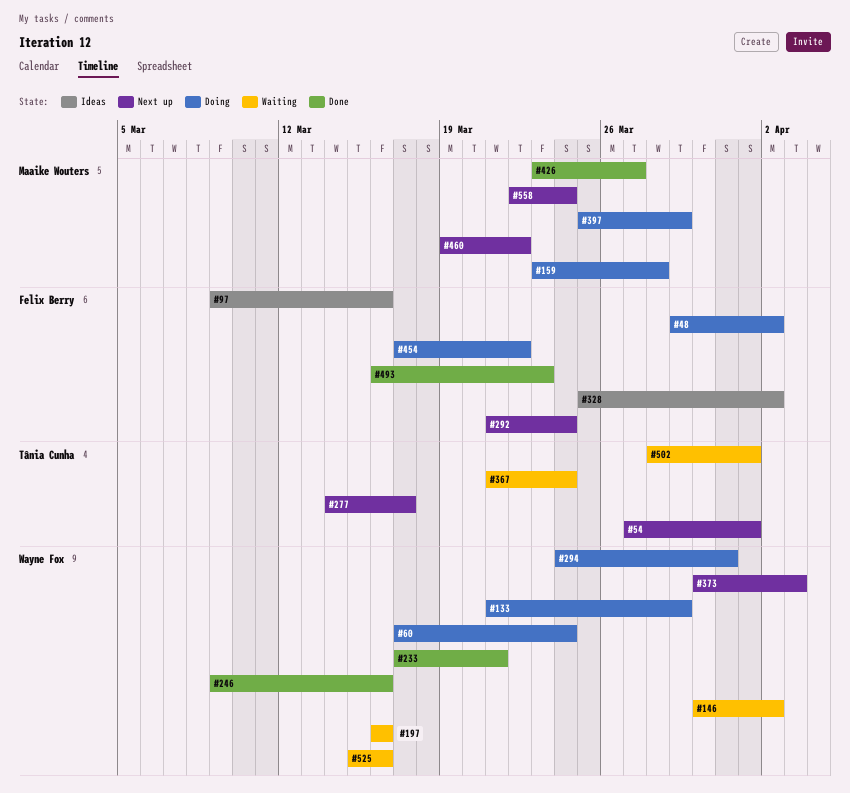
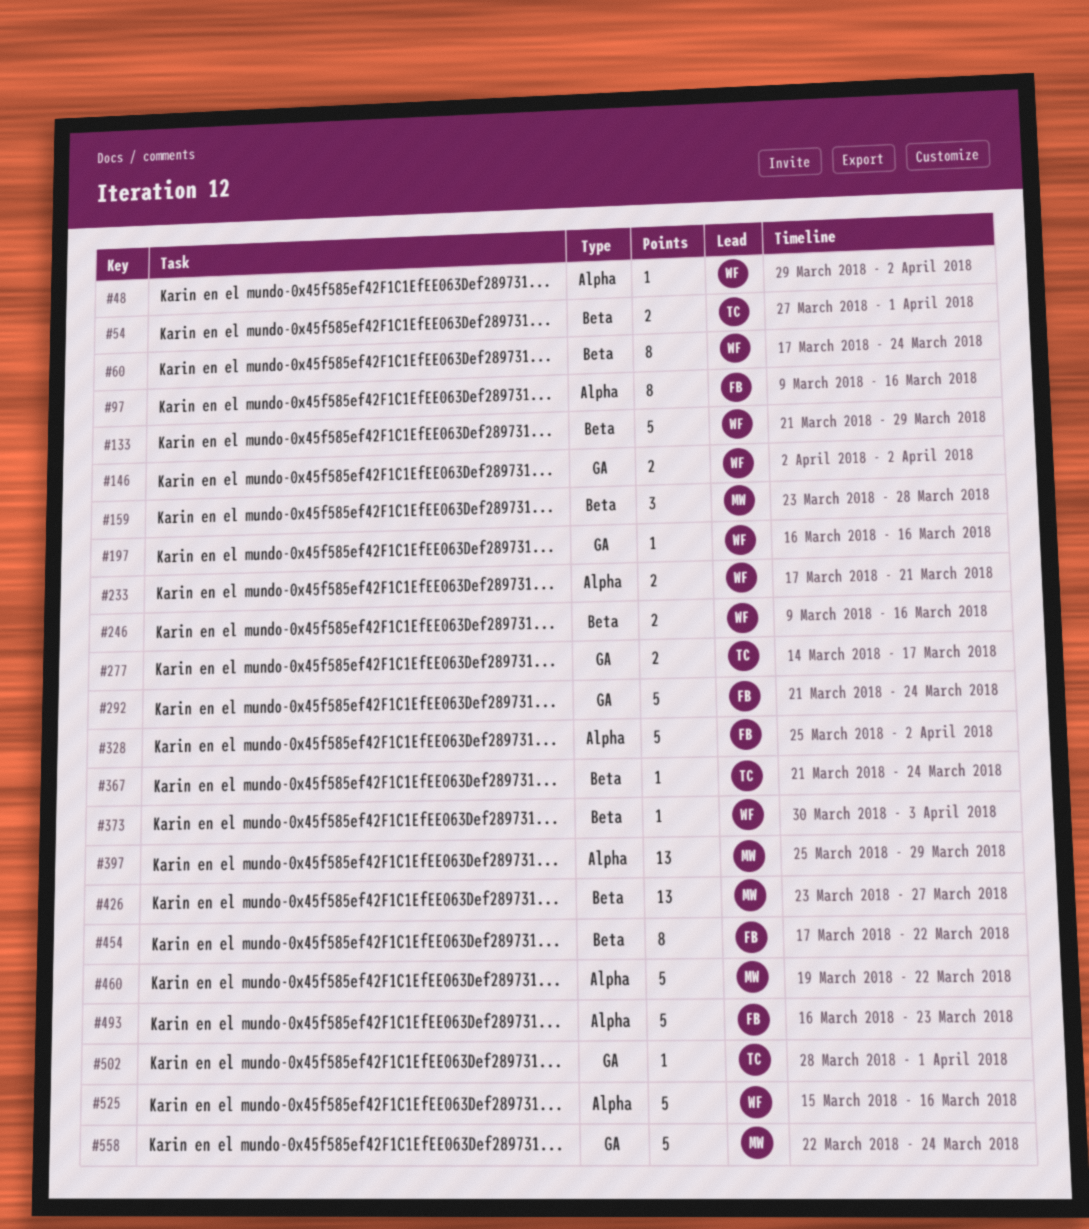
#48, owner: Felix Berry -> Wayne Fox
#146, start: Mar 30 -> Apr 2
#294: present -> none

